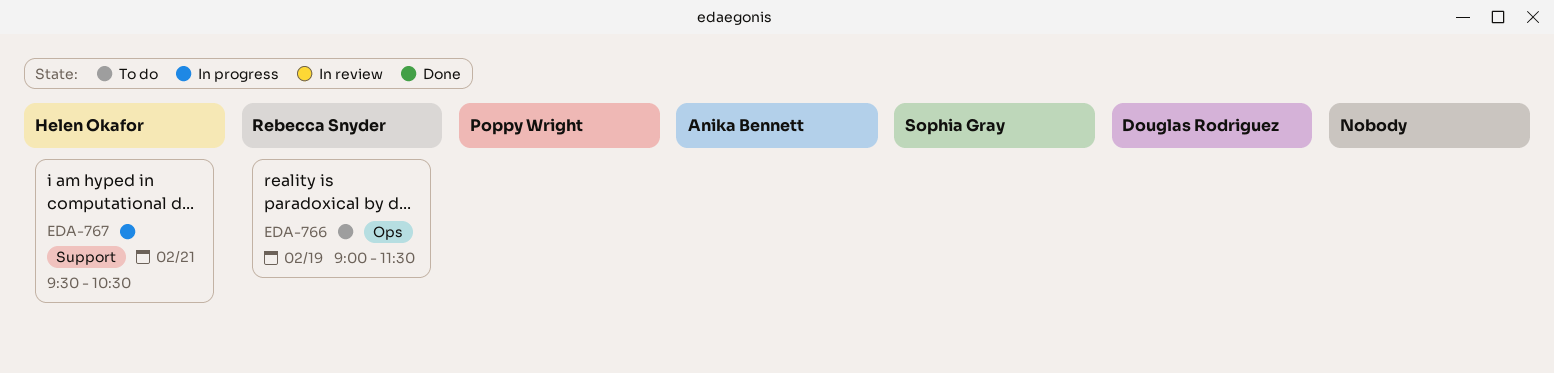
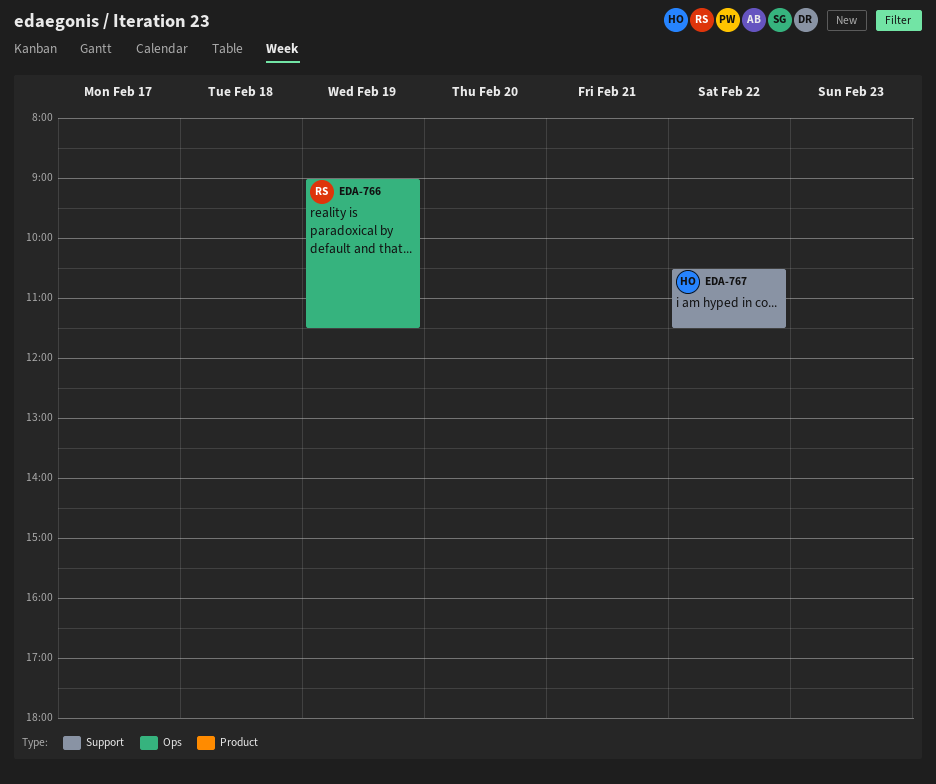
EDA-767, day: Feb 21 -> Feb 22
EDA-767, begins: 09:30 -> 10:30
EDA-767, ends: 10:30 -> 11:30

